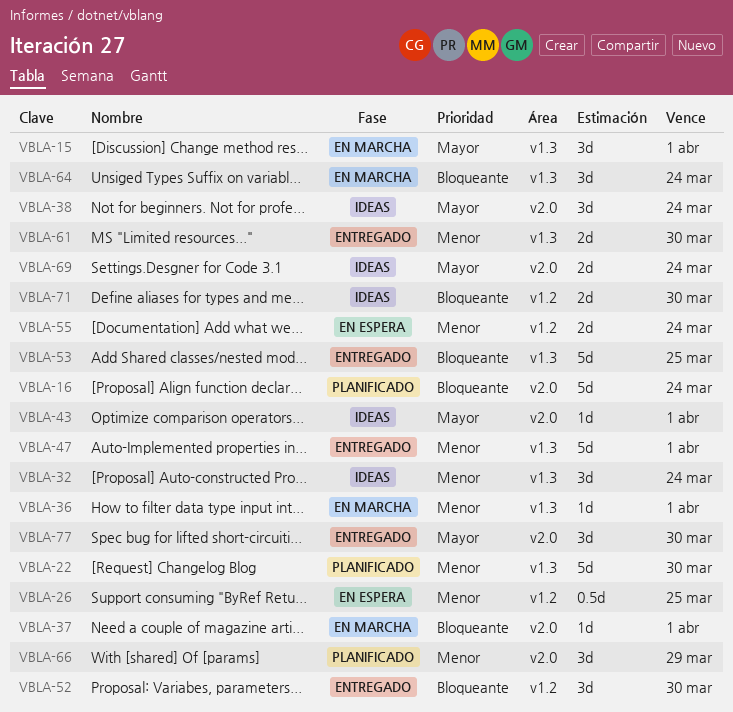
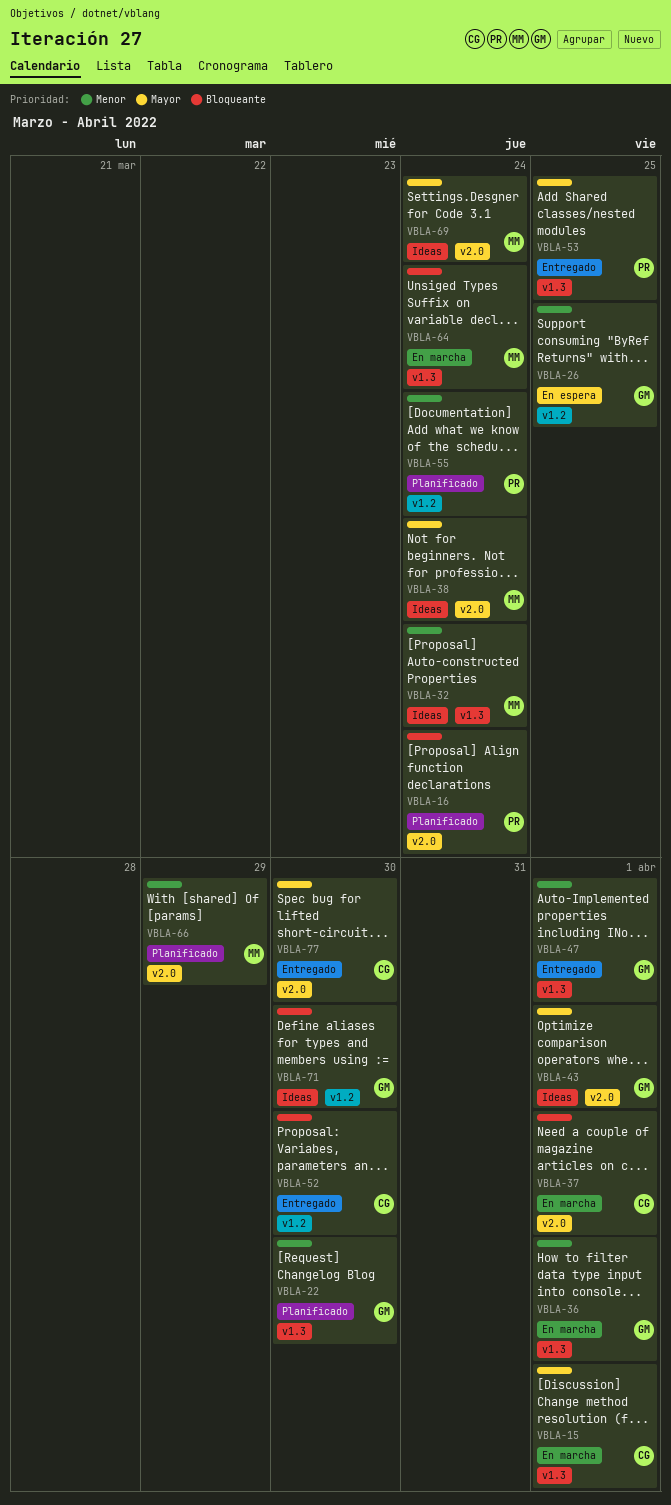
VBLA-53, priority: Bloqueante -> Mayor
VBLA-55, status: En espera -> Planificado
VBLA-61: present -> none

